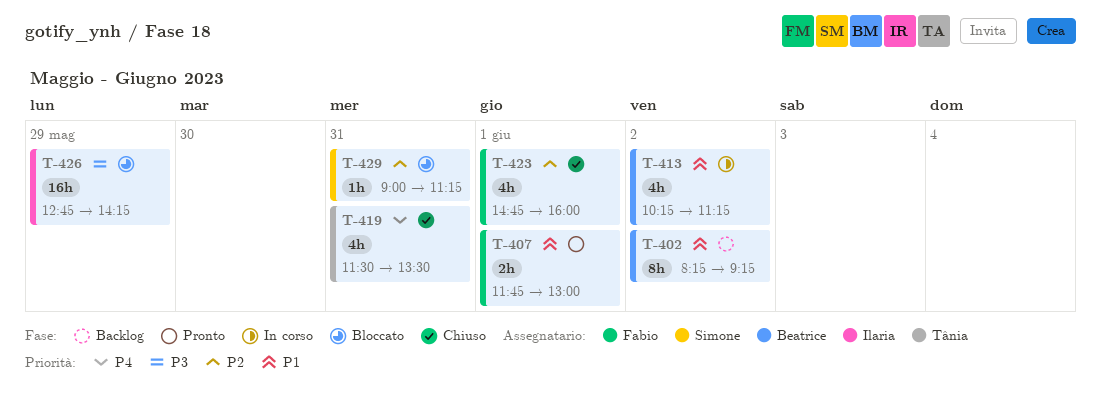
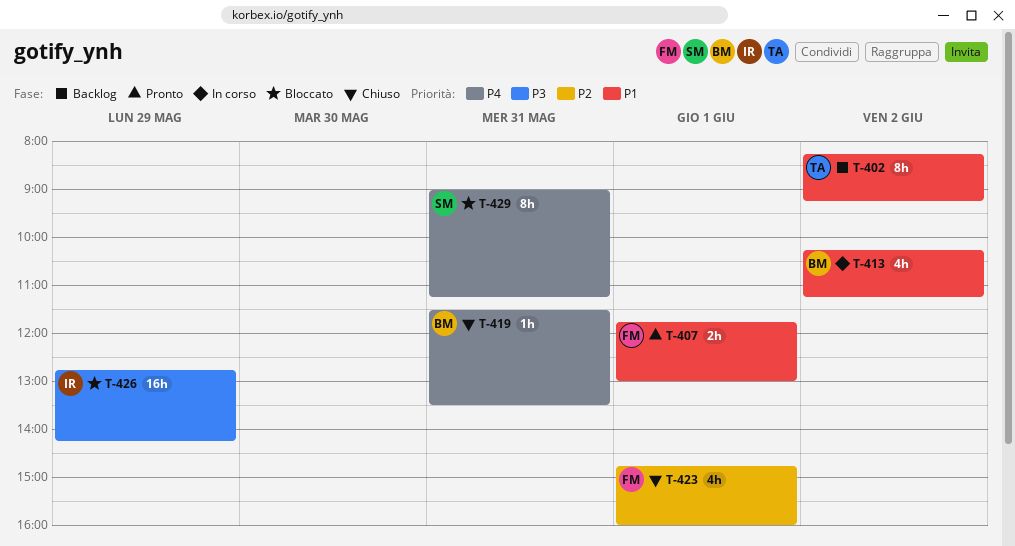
T-402, owner: Beatrice -> Tânia
T-419, owner: Tânia -> Beatrice
T-419, estimate: 4h -> 1h
T-429, priority: P2 -> P4
T-429, estimate: 1h -> 8h

